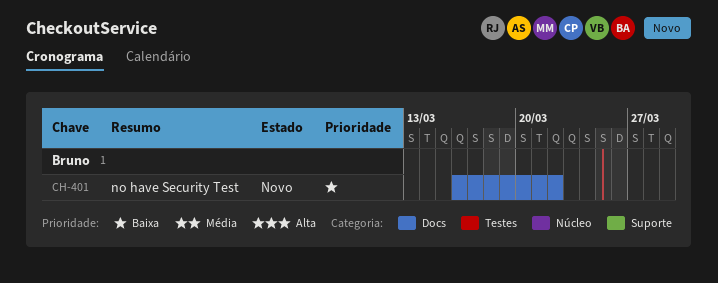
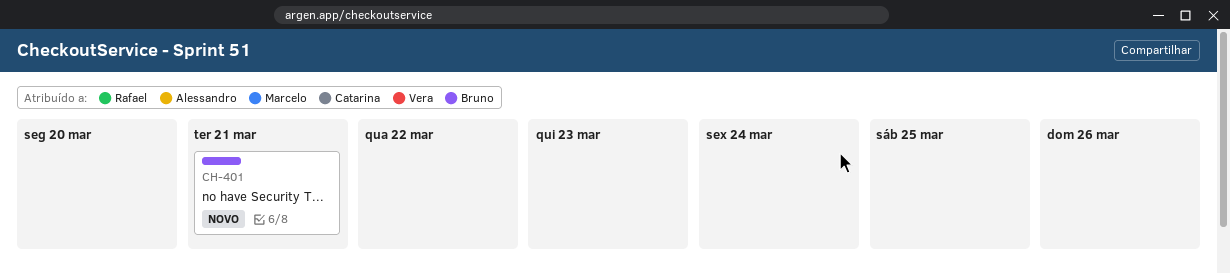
CH-401, due: Mar 22 -> Mar 21

